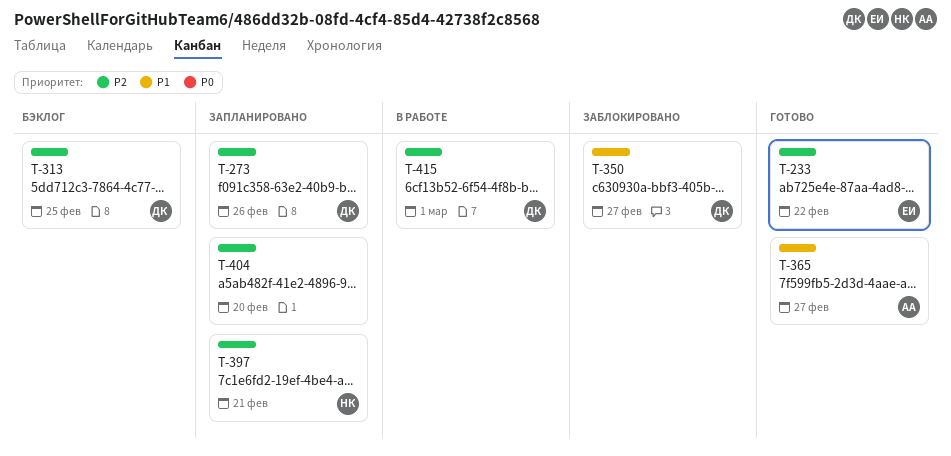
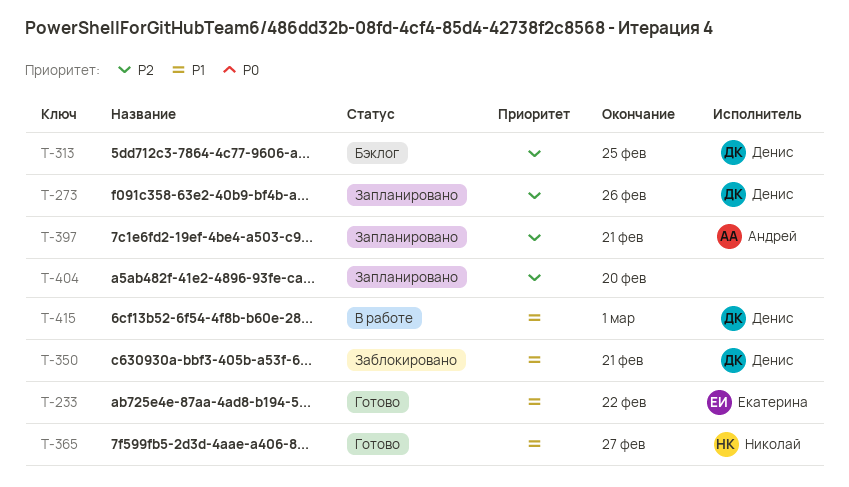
T-233, priority: P2 -> P1
T-350, due: Feb 27 -> Feb 21
T-365, owner: Андрей -> Николай
T-397, owner: Николай -> Андрей
T-415, priority: P2 -> P1

